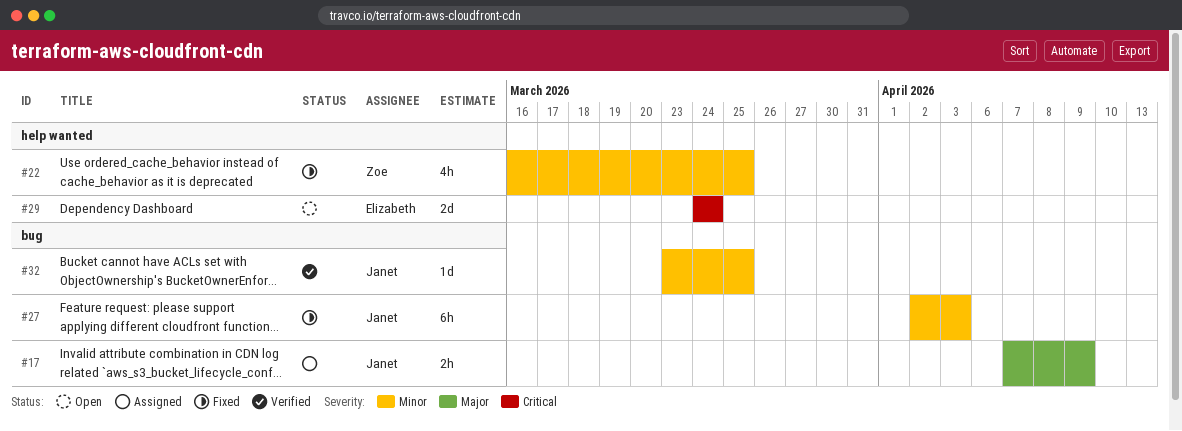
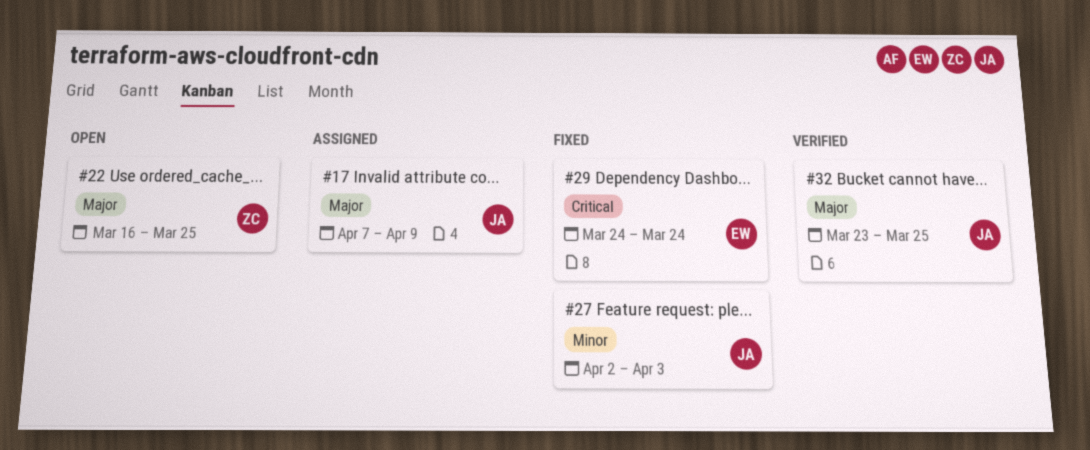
#22, status: Fixed -> Open
#22, priority: Minor -> Major
#29, status: Open -> Fixed
#32, priority: Minor -> Major

